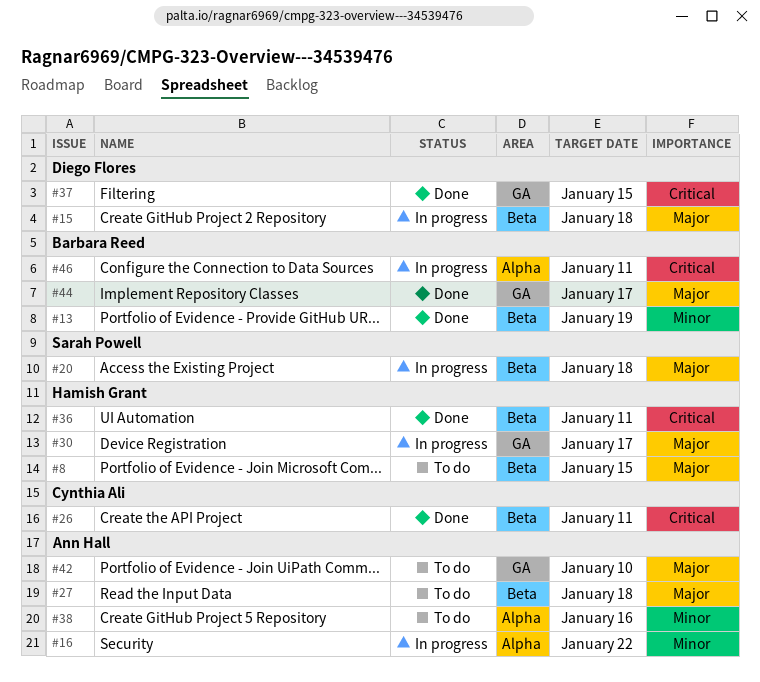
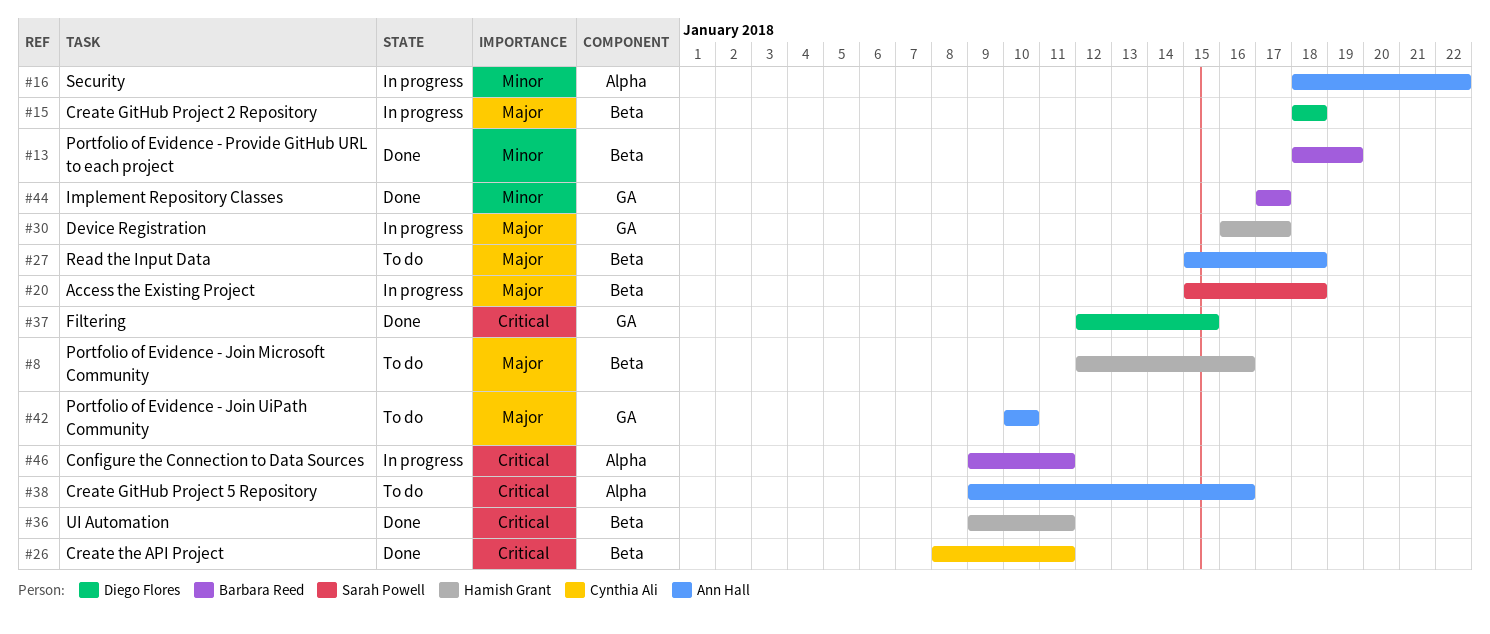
#8, due: Jan 15 -> Jan 16
#38, priority: Minor -> Critical
#44, priority: Major -> Minor

